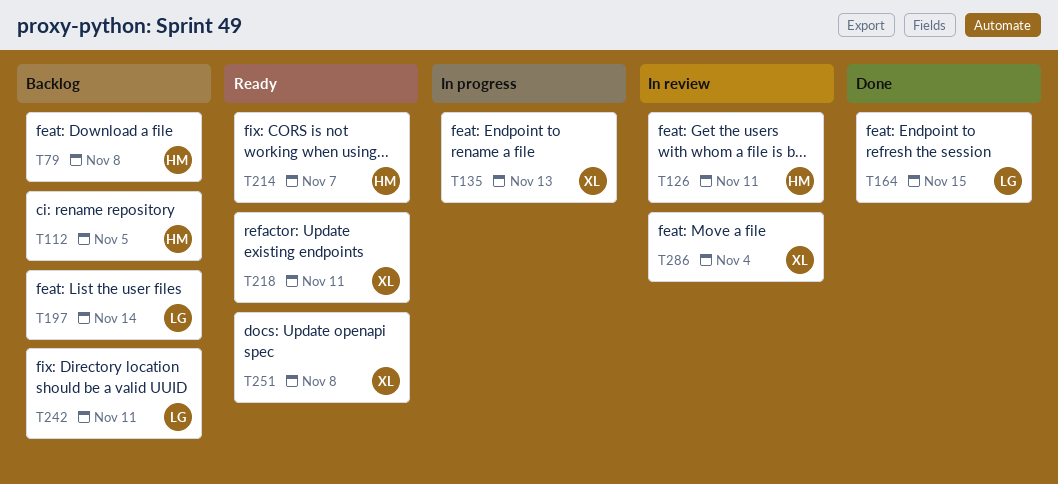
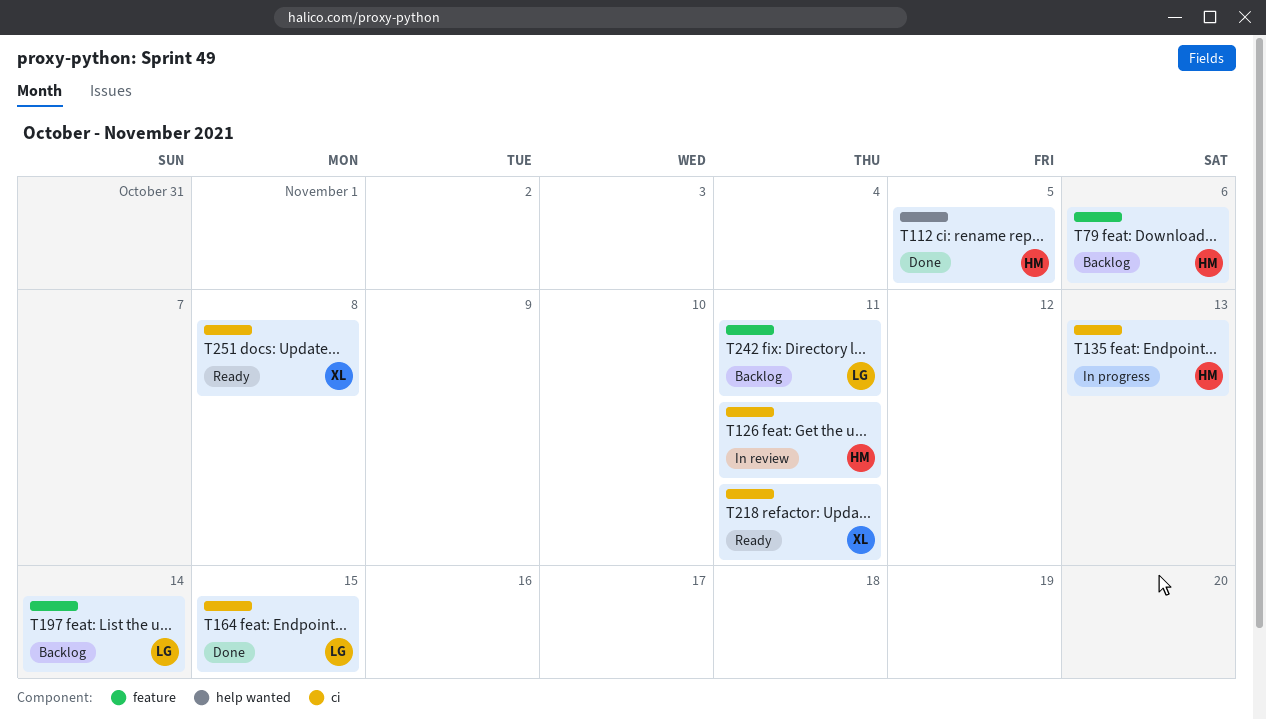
T79, due: Nov 8 -> Nov 6
T112, status: Backlog -> Done
T135, owner: XL -> HM
T214: present -> none
T286: present -> none

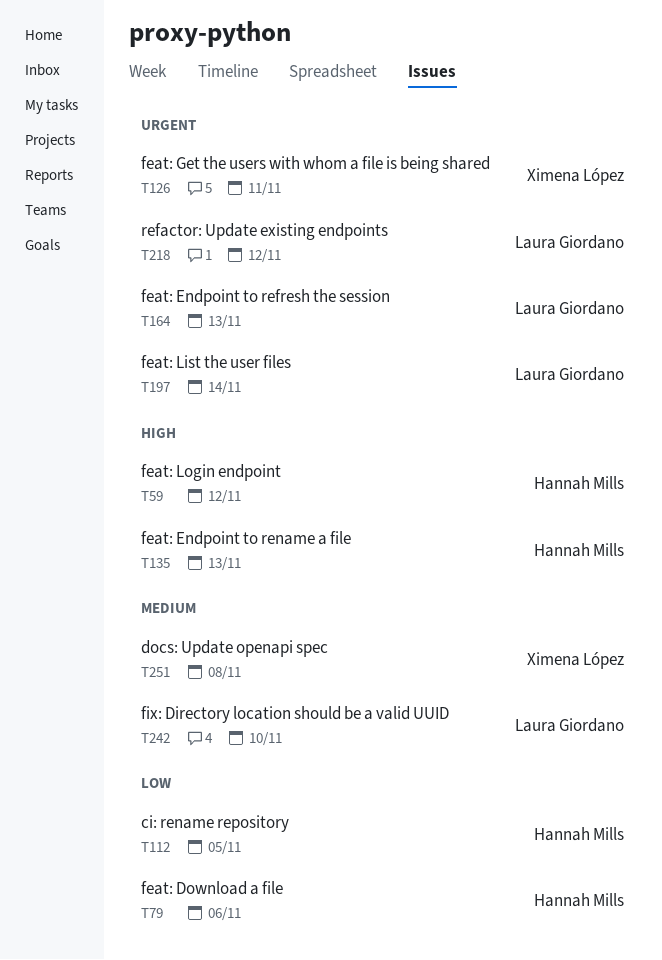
T59: none -> present
T126, owner: Hannah Mills -> Ximena López
T164, due: Nov 15 -> Nov 13
T218, owner: Ximena López -> Laura Giordano
T218, due: Nov 11 -> Nov 12
T242, due: Nov 11 -> Nov 10

